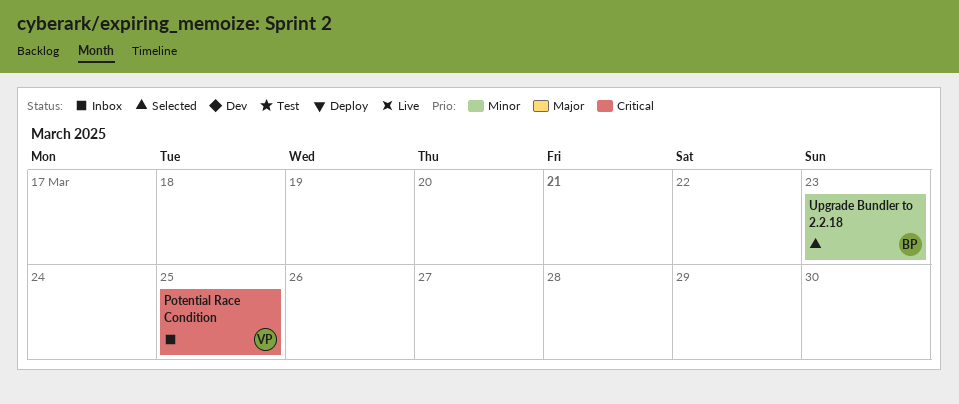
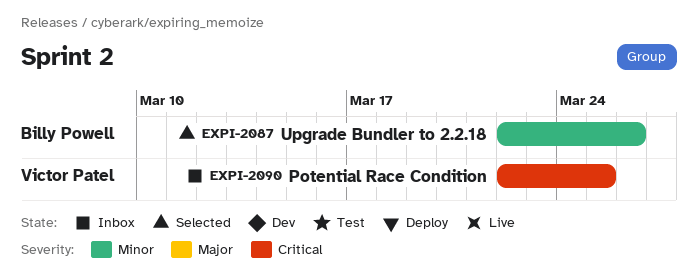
Upgrade Bundler to 2.2.18, due: Mar 23 -> Mar 26

